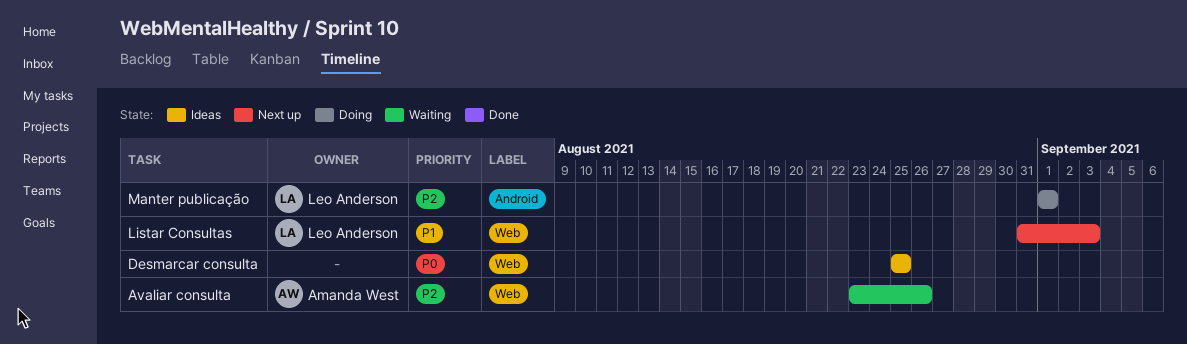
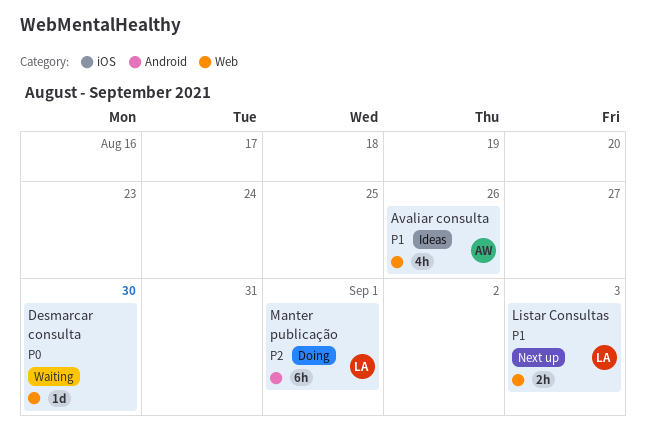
Avaliar consulta, status: Waiting -> Ideas
Avaliar consulta, priority: P2 -> P1
Desmarcar consulta, status: Ideas -> Waiting
Desmarcar consulta, due: Aug 25 -> Aug 30

